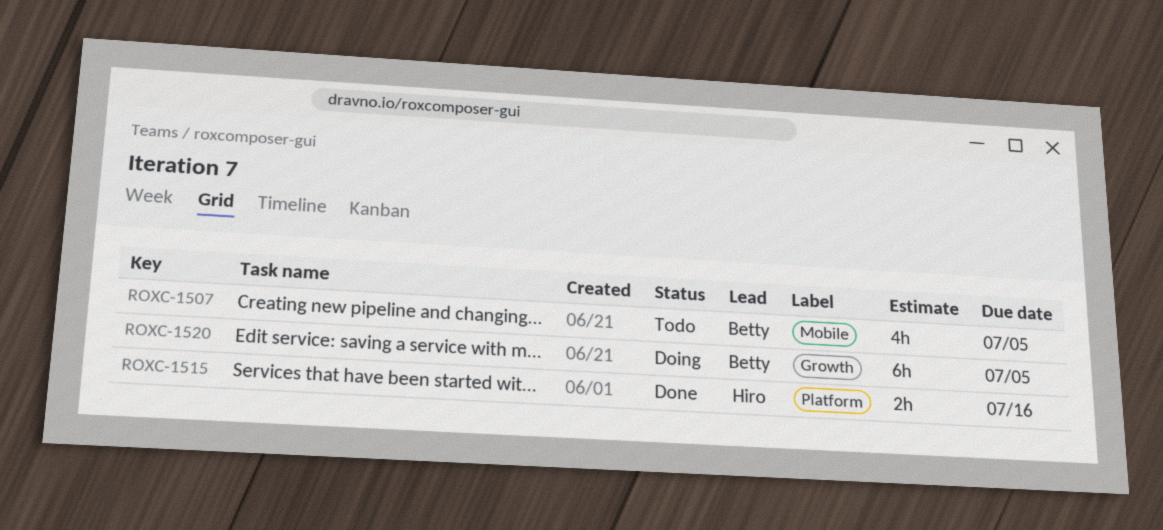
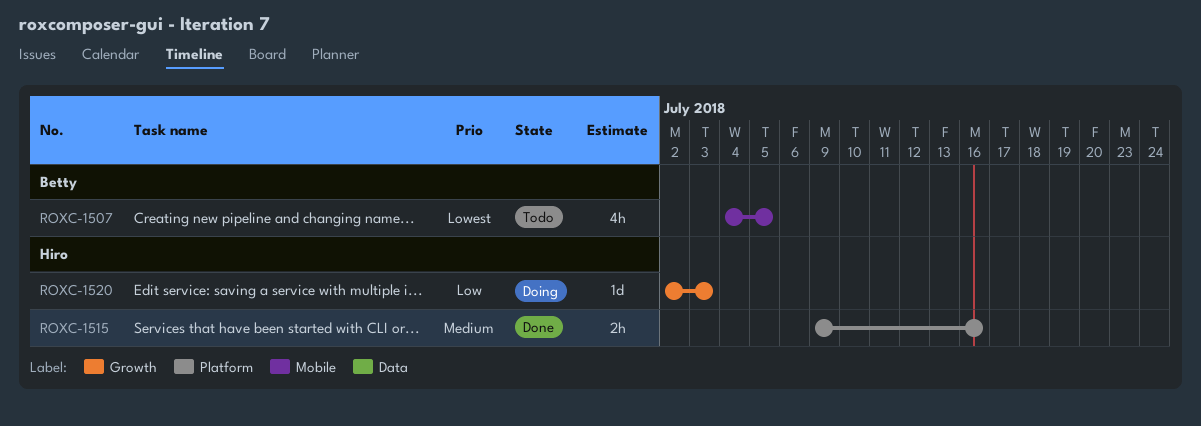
ROXC-1520, owner: Betty -> Hiro
ROXC-1520, estimate: 6h -> 1d
ROXC-1520, due: Jul 5 -> Jul 3

